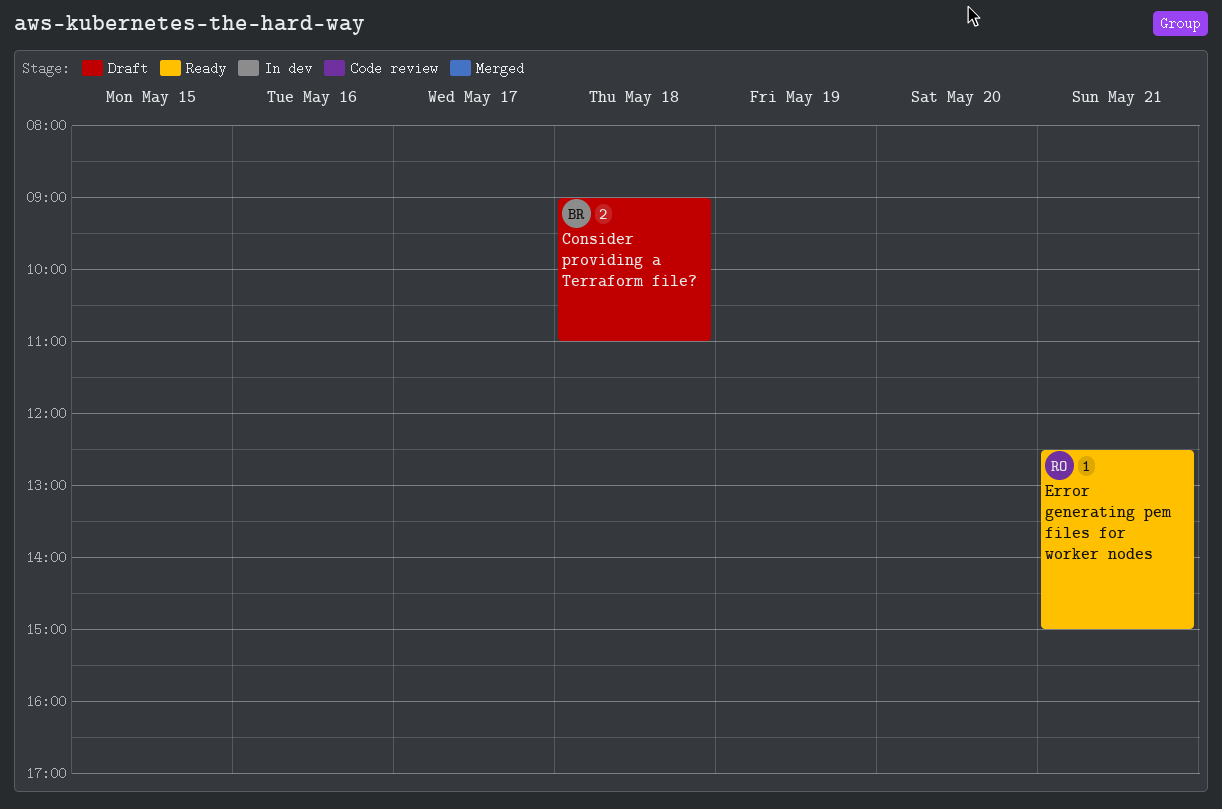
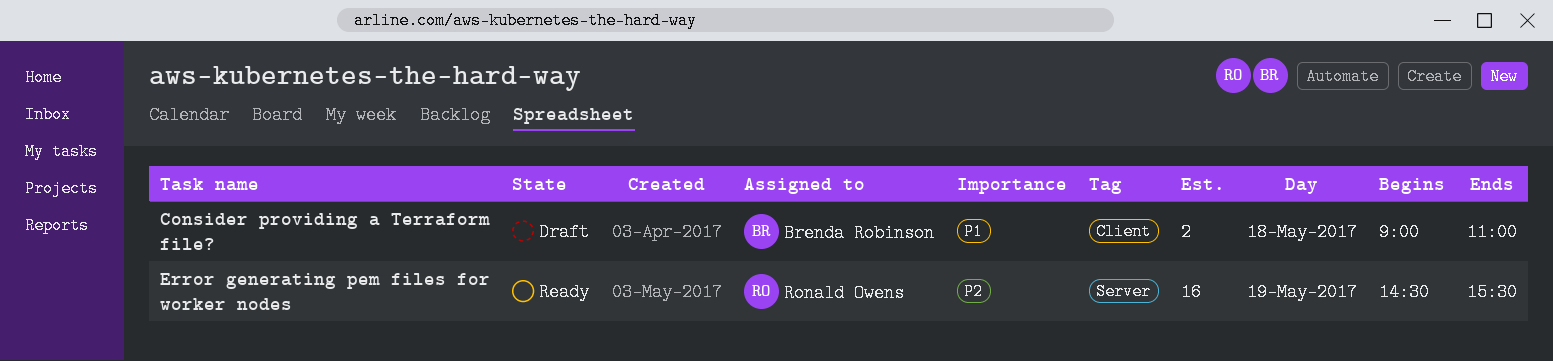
Error generating pem files for worker nodes, estimate: 1 -> 16
Error generating pem files for worker nodes, day: May 21 -> May 19
Error generating pem files for worker nodes, begins: 12:30 -> 14:30
Error generating pem files for worker nodes, ends: 15:00 -> 15:30

